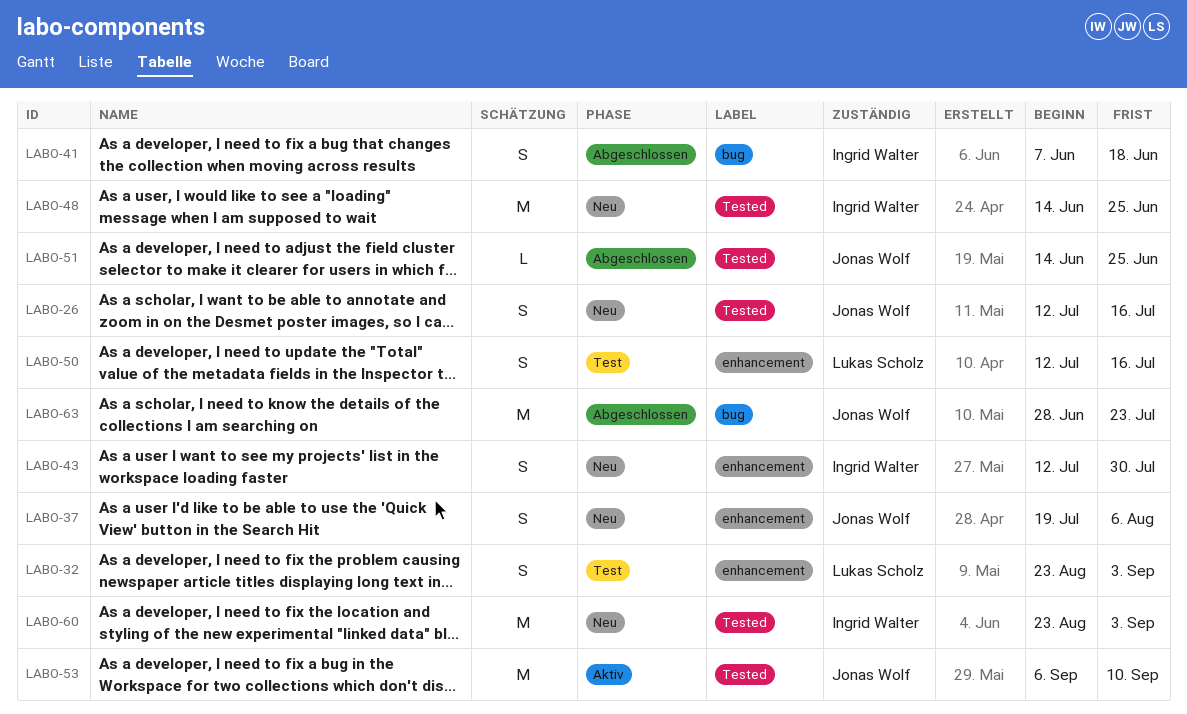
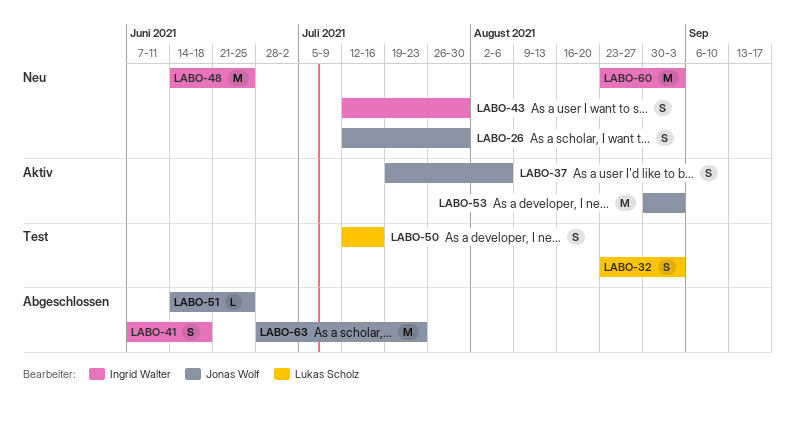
LABO-26, due: Jul 16 -> Jul 30
LABO-37, status: Neu -> Aktiv
LABO-53, start: Sep 6 -> Aug 30
LABO-53, due: Sep 10 -> Sep 3

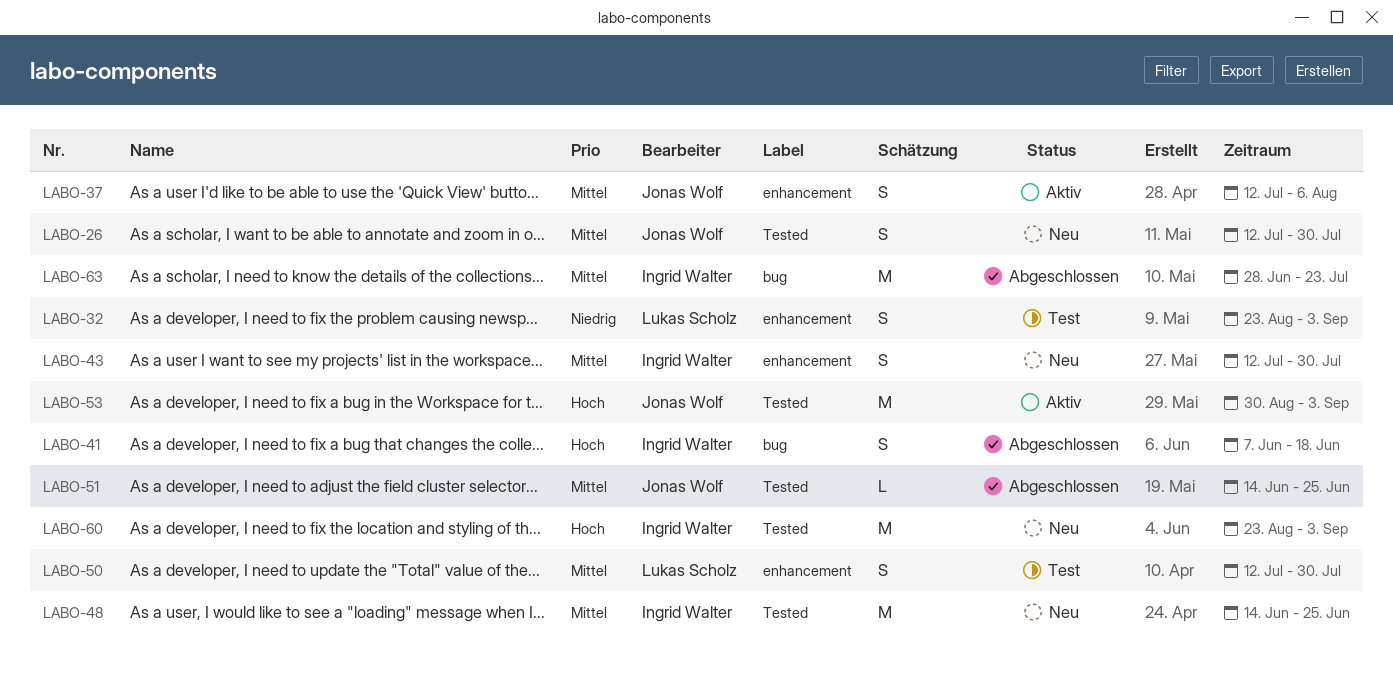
LABO-37, start: Jul 19 -> Jul 12
LABO-50, due: Jul 16 -> Jul 30
LABO-63, owner: Jonas Wolf -> Ingrid Walter

